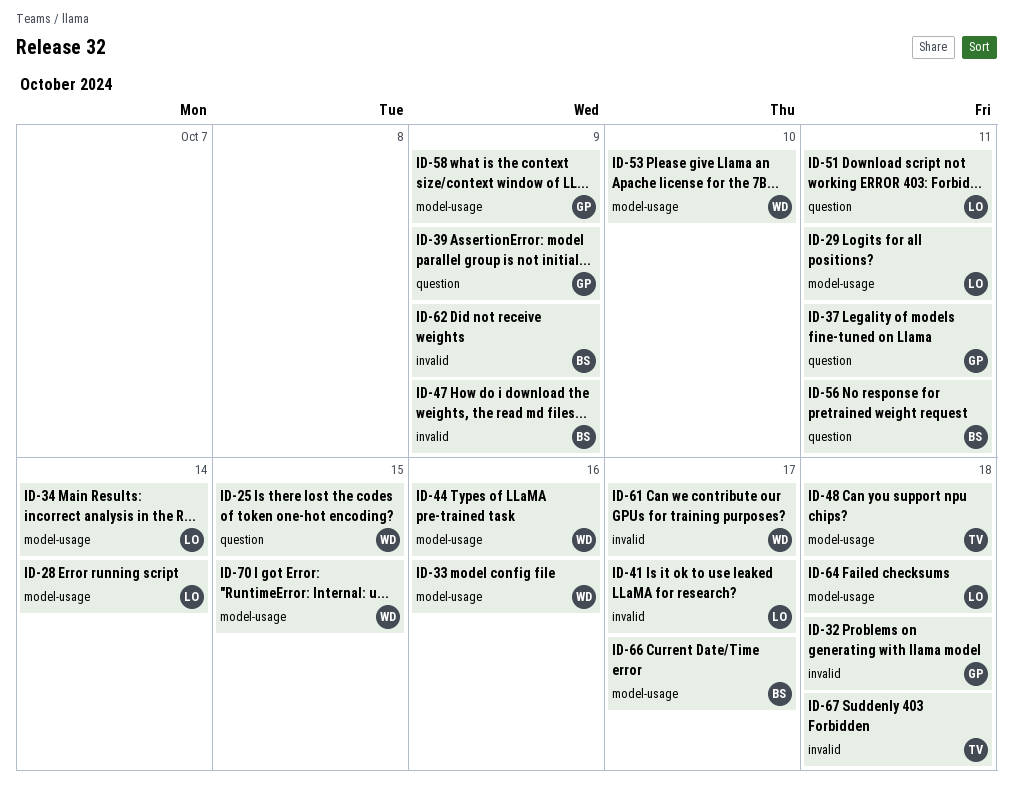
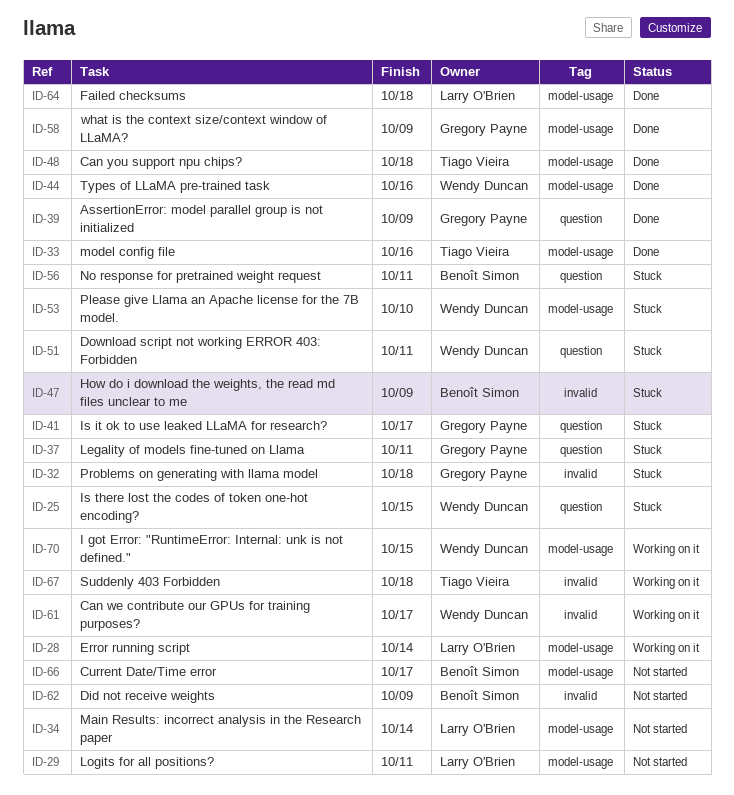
ID-33, owner: Wendy Duncan -> Tiago Vieira
ID-41, owner: Larry O'Brien -> Gregory Payne
ID-41, label: invalid -> question
ID-51, owner: Larry O'Brien -> Wendy Duncan

